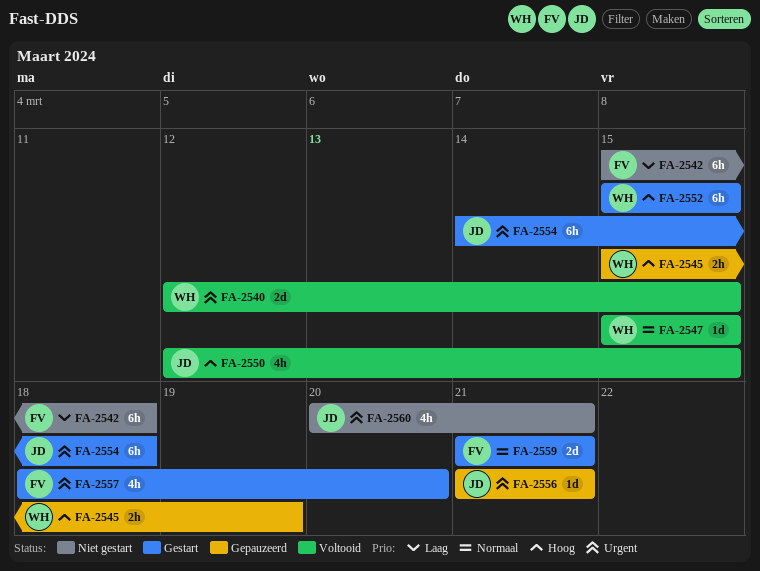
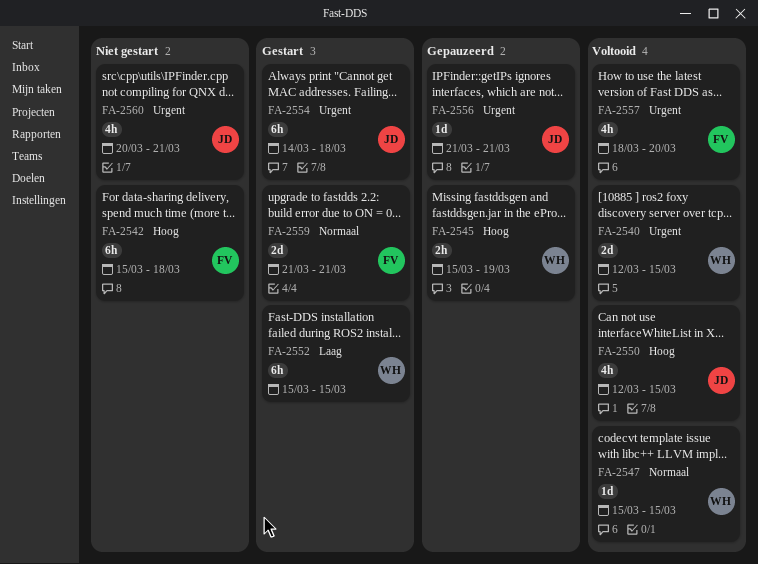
FA-2542, priority: Laag -> Hoog
FA-2552, priority: Hoog -> Laag
FA-2557, status: Gestart -> Voltooid

